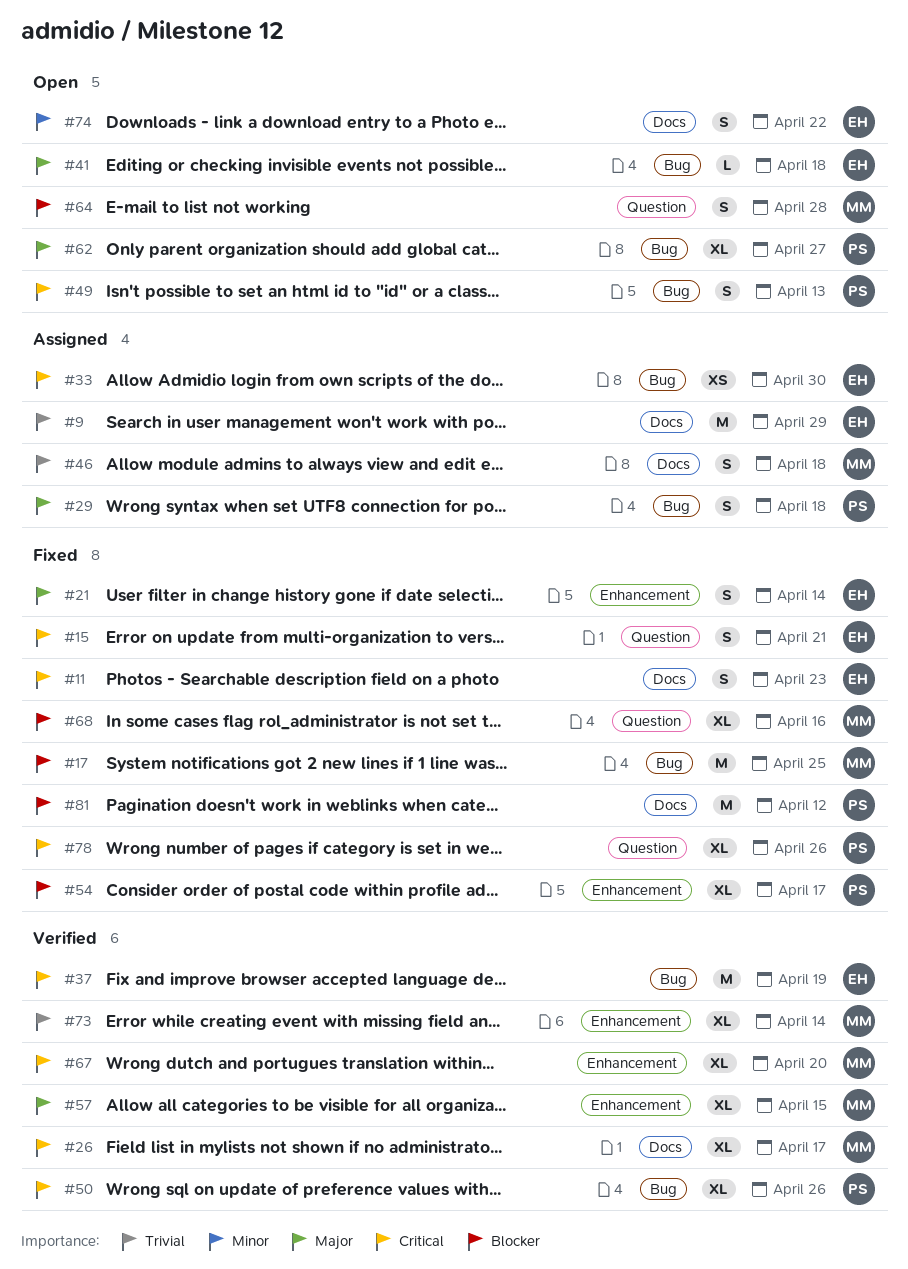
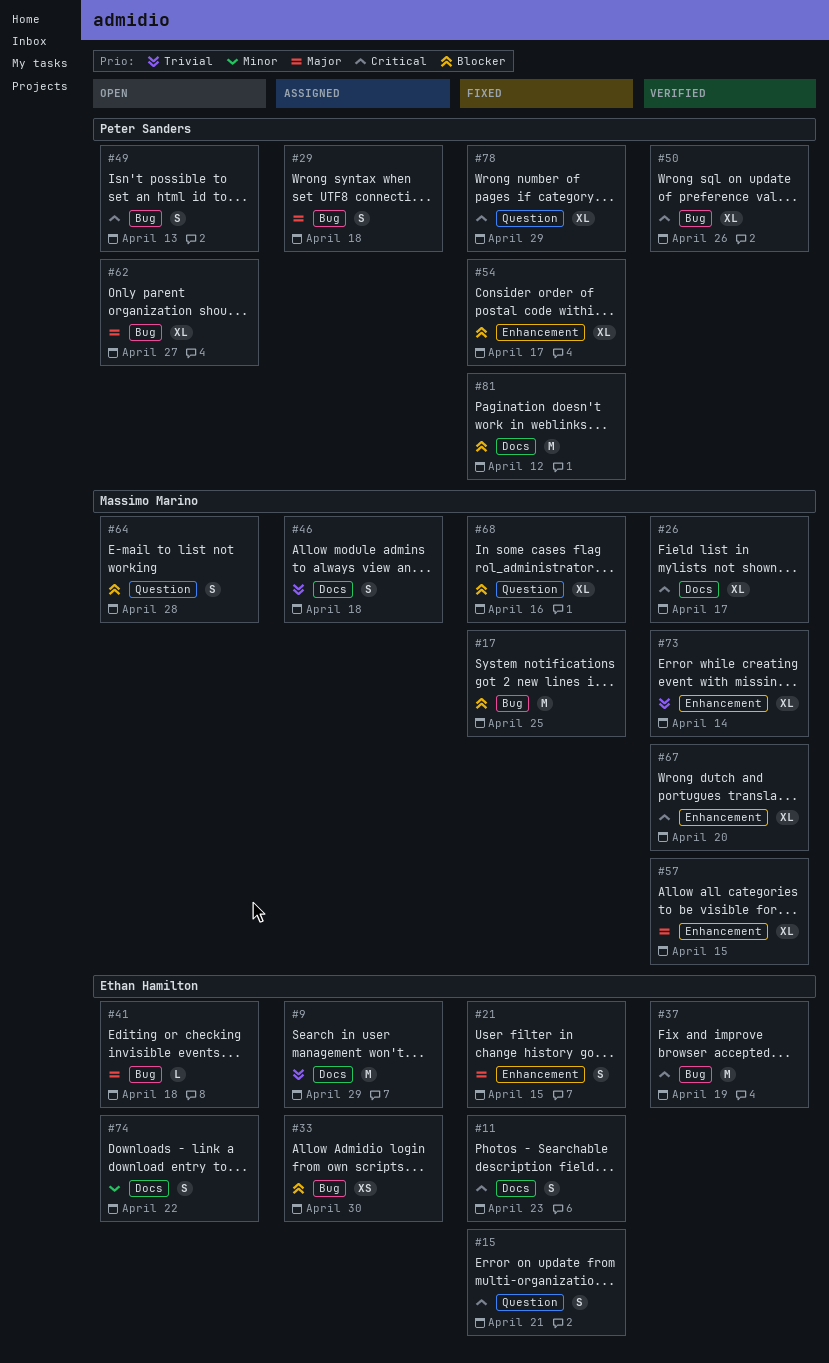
#21, due: Apr 14 -> Apr 15
#33, priority: Critical -> Blocker
#78, due: Apr 26 -> Apr 29

